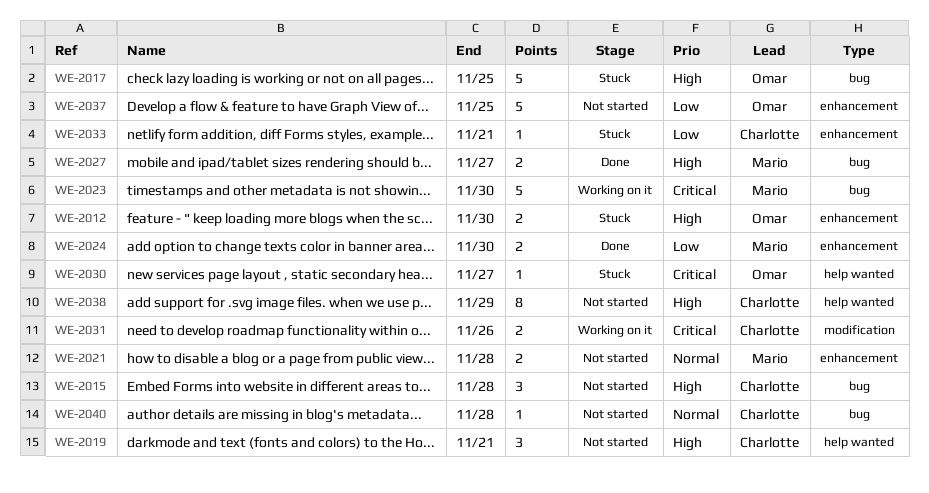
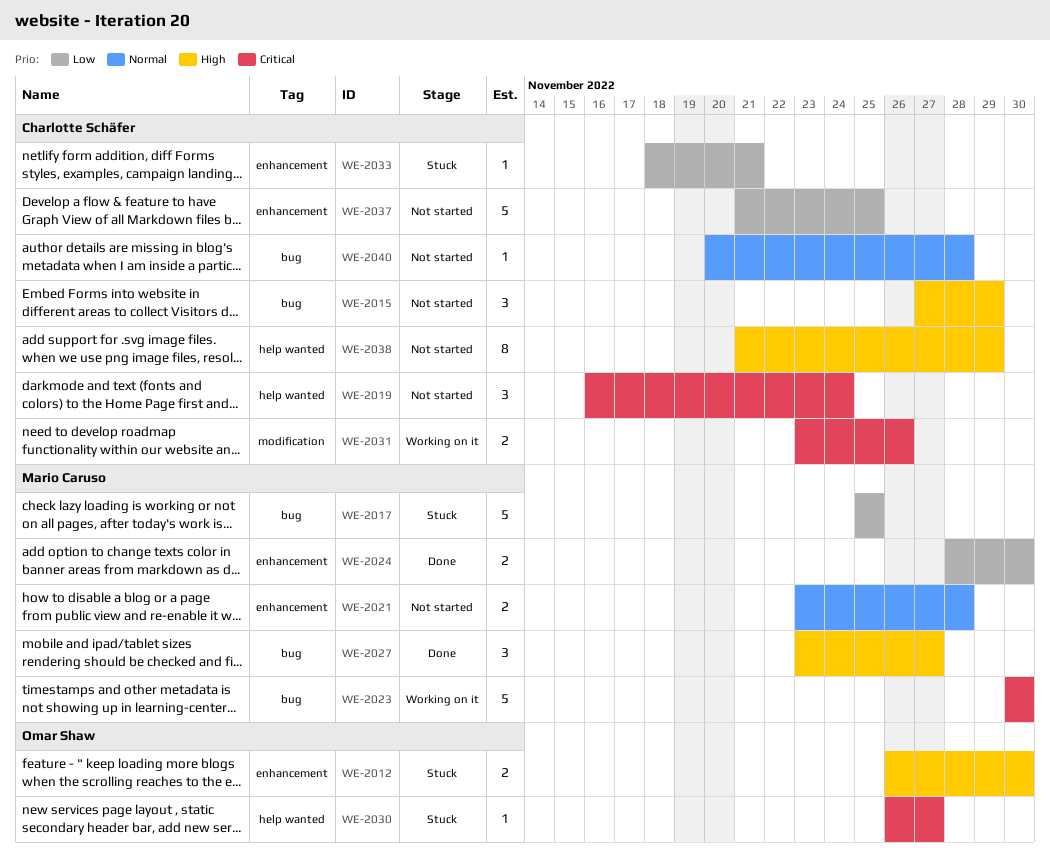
WE-2015, due: Nov 28 -> Nov 29
WE-2017, owner: Omar Shaw -> Mario Caruso
WE-2017, priority: High -> Low
WE-2019, priority: High -> Critical
WE-2019, due: Nov 21 -> Nov 24
WE-2027, estimate: 2 -> 3
WE-2037, owner: Omar Shaw -> Charlotte Schäfer

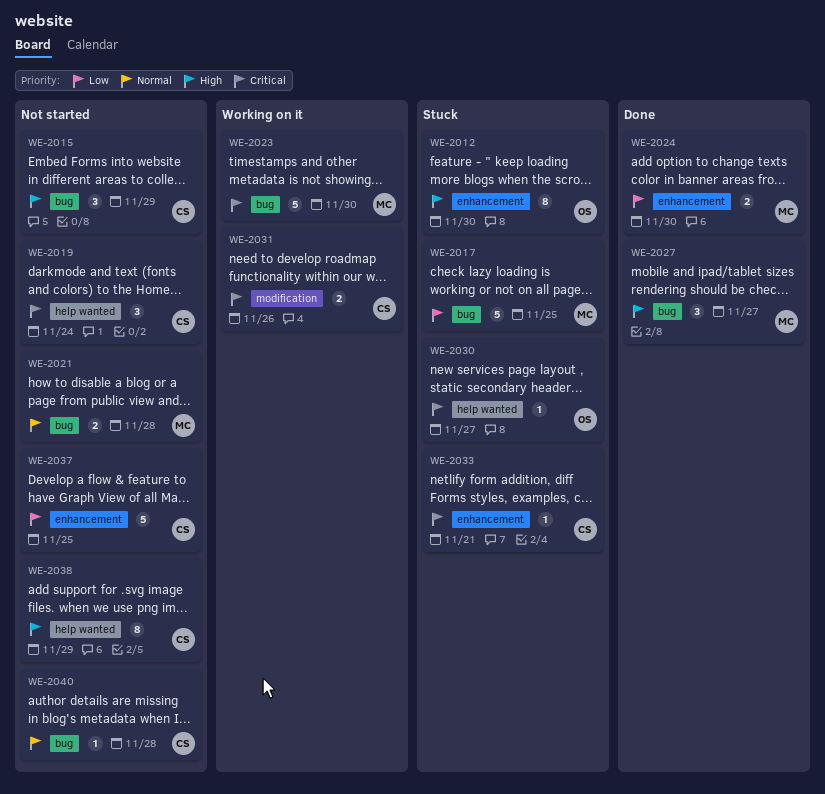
WE-2012, estimate: 2 -> 8
WE-2021, label: enhancement -> bug
WE-2033, priority: Low -> Critical

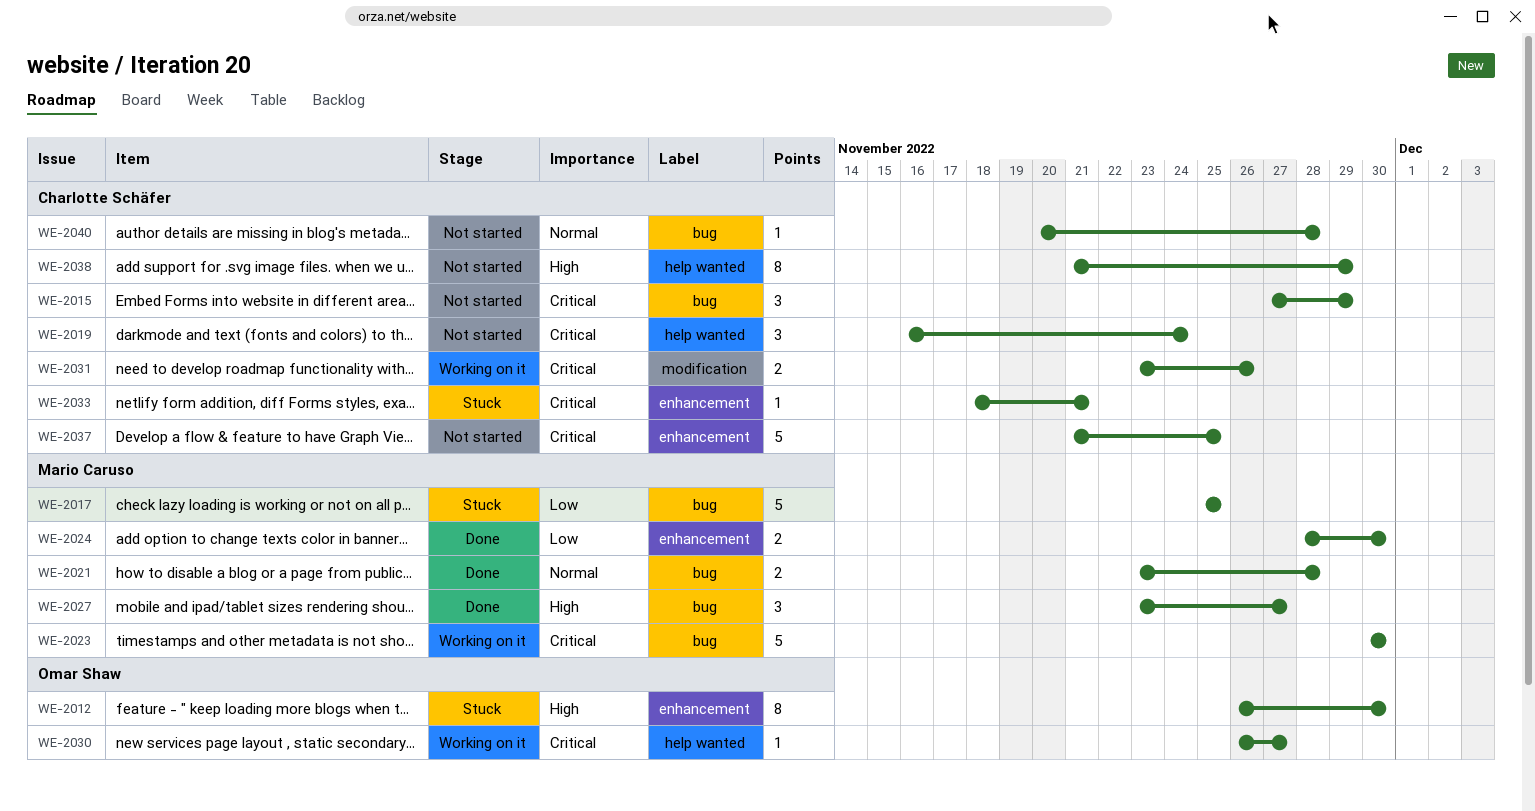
WE-2015, priority: High -> Critical
WE-2021, status: Not started -> Done
WE-2030, status: Stuck -> Working on it
WE-2037, priority: Low -> Critical

